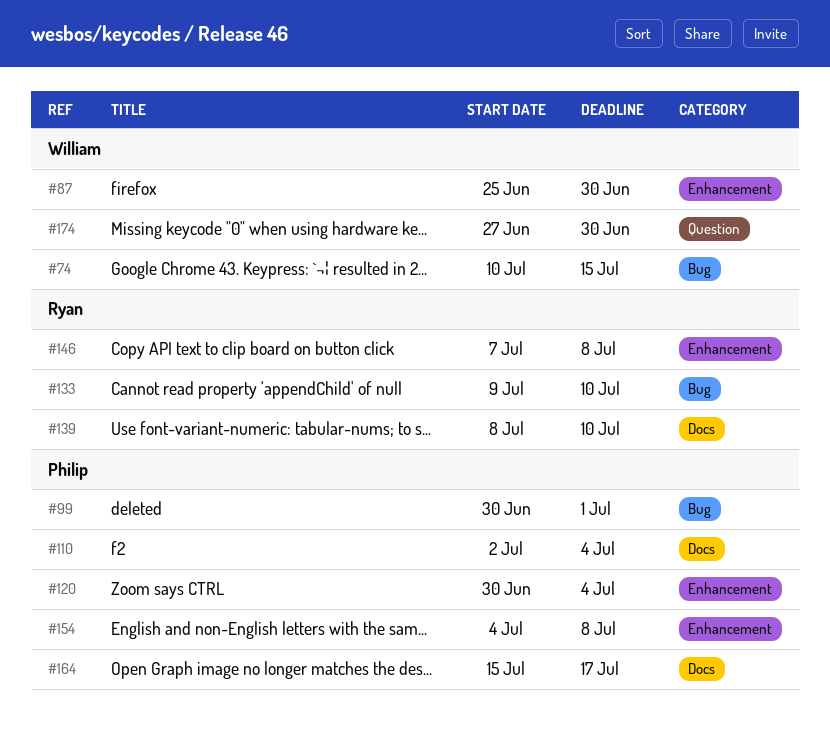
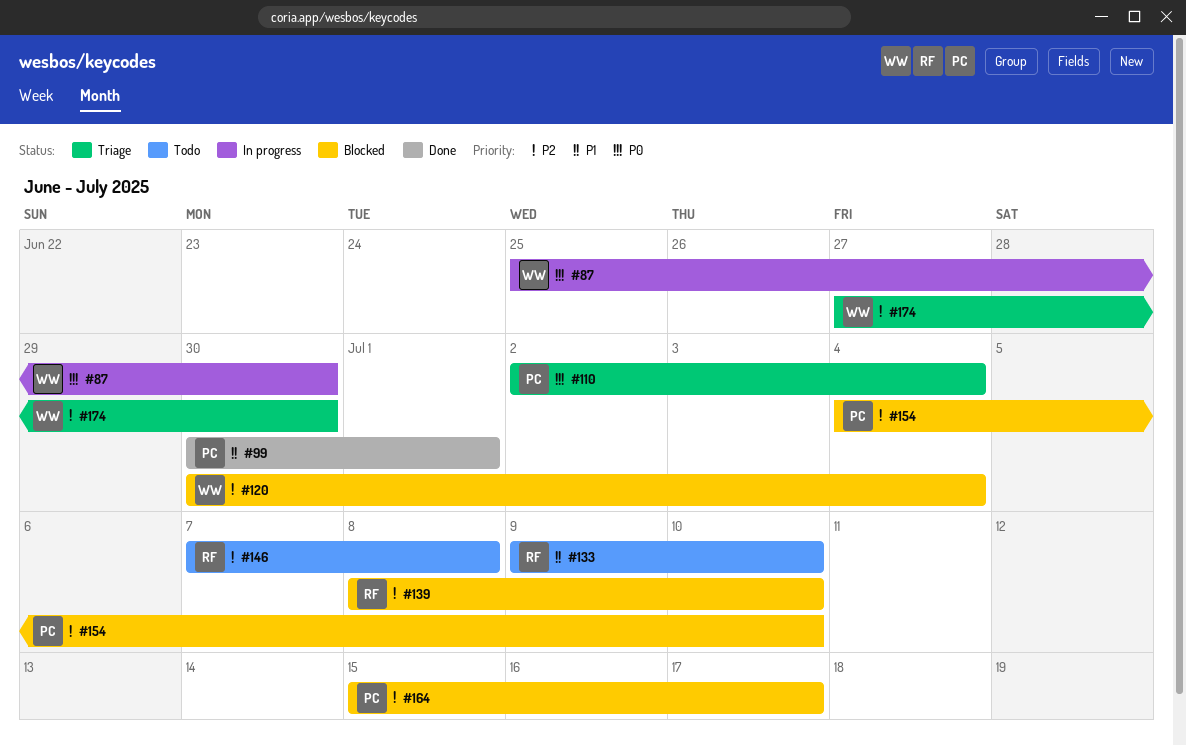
#74: present -> none
#120, owner: Philip -> William
#154, due: Jul 8 -> Jul 10

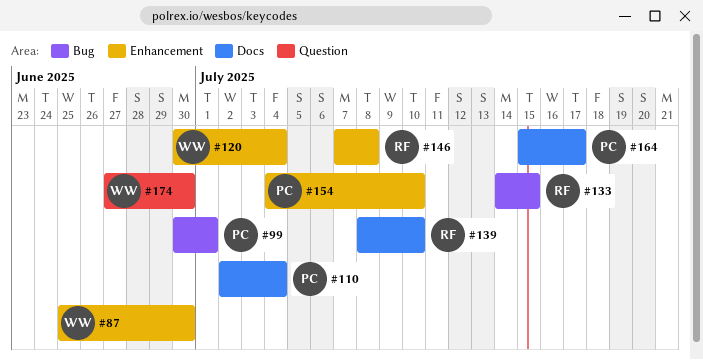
#133, start: Jul 9 -> Jul 14
#133, due: Jul 10 -> Jul 15

